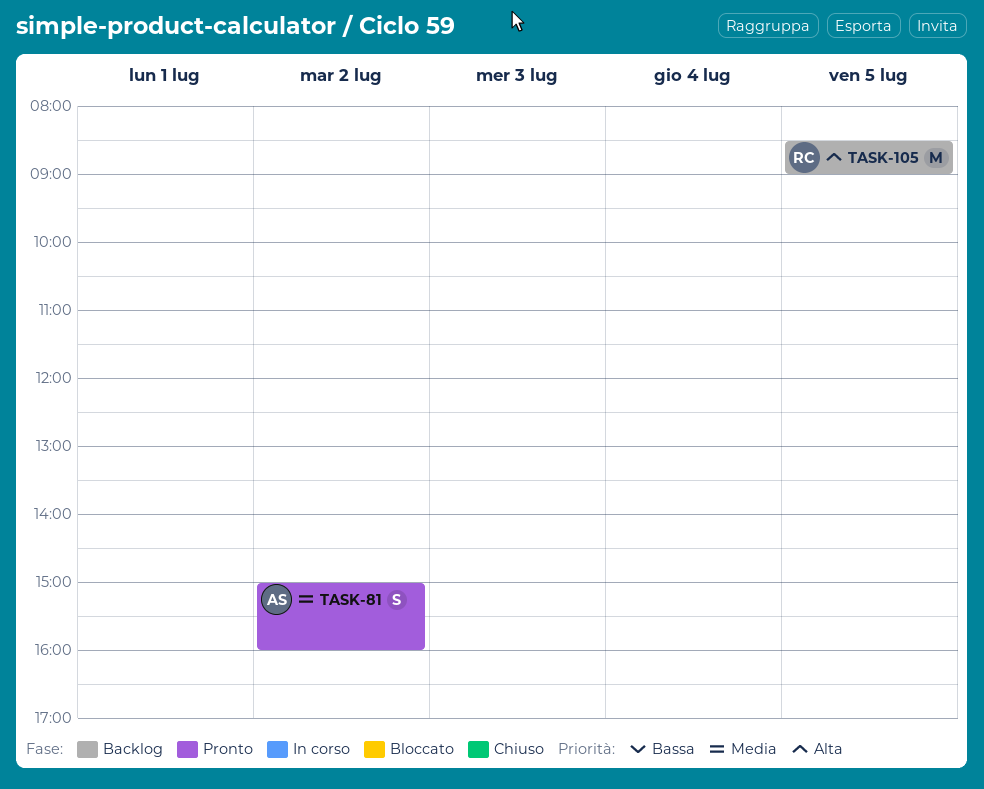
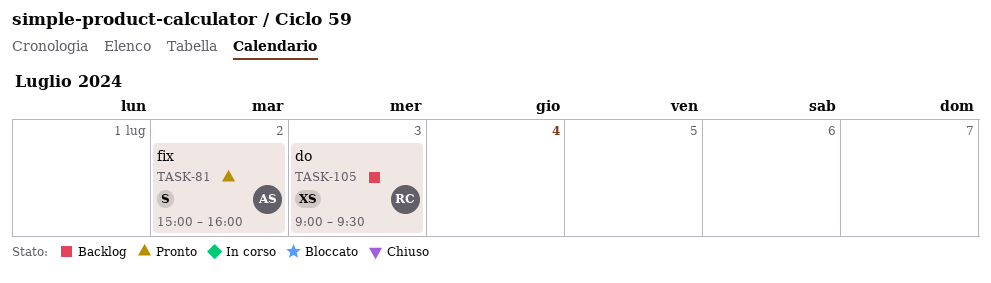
TASK-105, estimate: M -> XS
TASK-105, day: Jul 5 -> Jul 3
TASK-105, begins: 08:30 -> 09:00
TASK-105, ends: 09:00 -> 09:30

